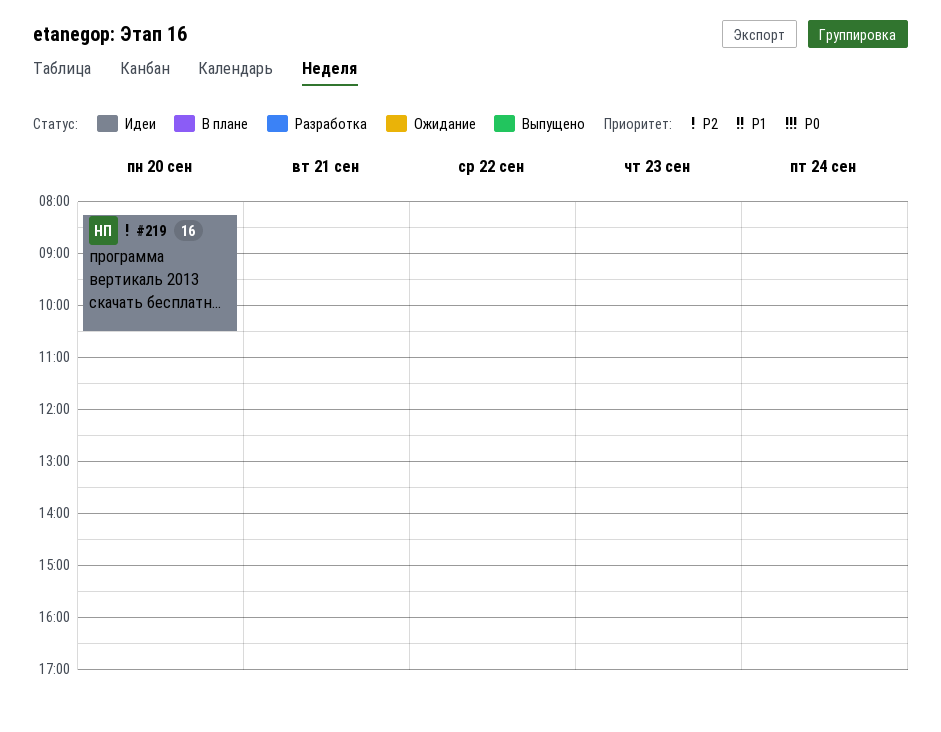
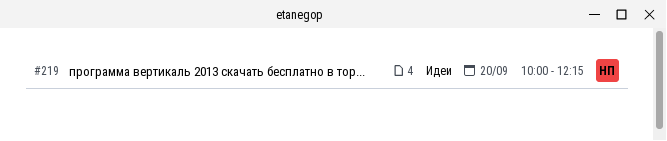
#219, begins: 08:15 -> 10:00
#219, ends: 10:30 -> 12:15

